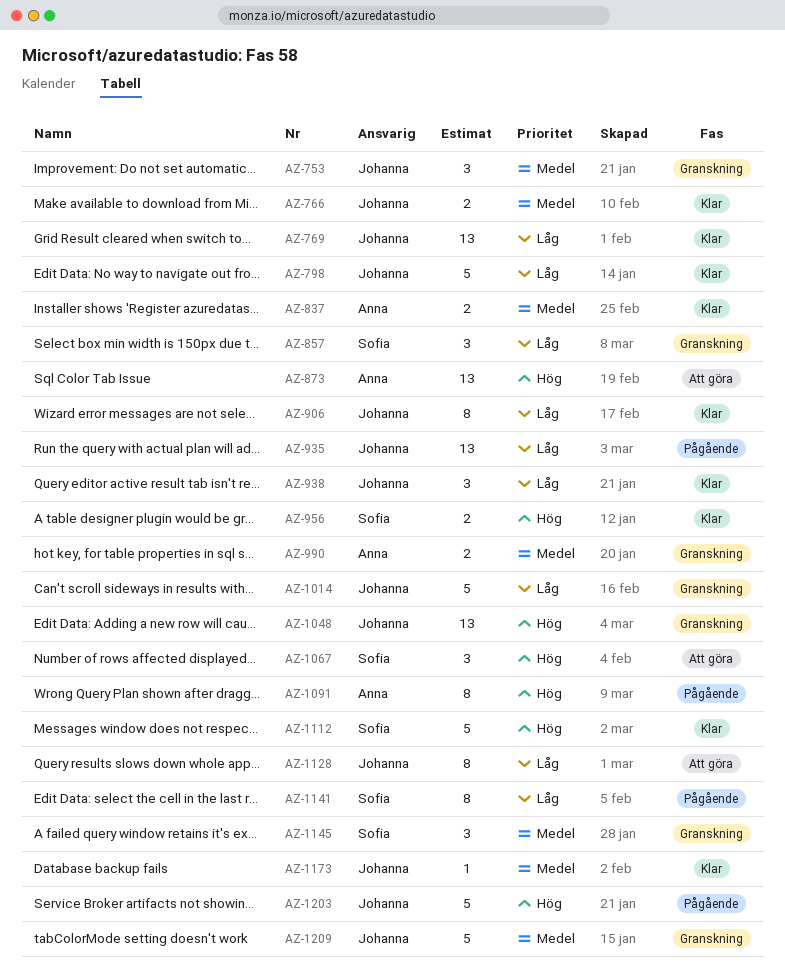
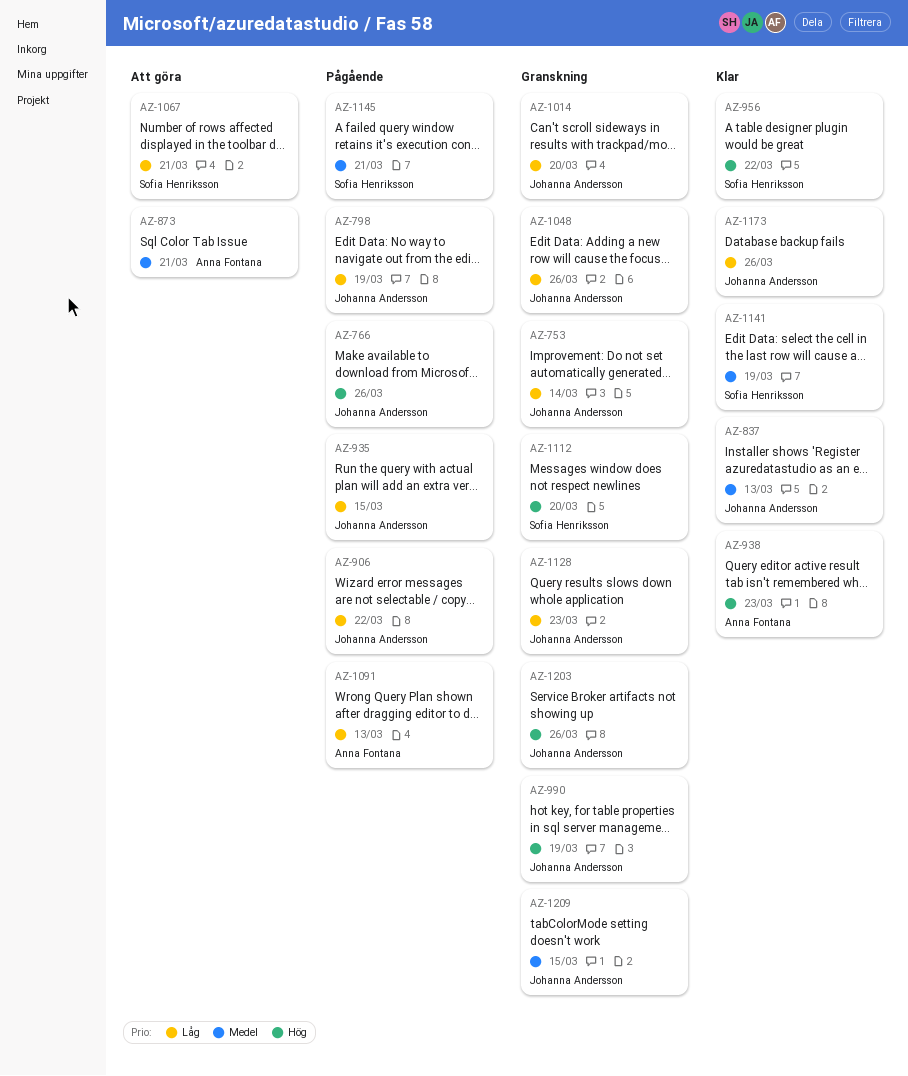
AZ-753, priority: Medel -> Låg
AZ-766, status: Klar -> Pågående
AZ-766, priority: Medel -> Hög
AZ-769: present -> none
AZ-798, status: Klar -> Pågående
AZ-837, owner: Anna Fontana -> Johanna Andersson
AZ-857: present -> none
AZ-873, priority: Hög -> Medel
AZ-906, status: Klar -> Pågående
AZ-938, owner: Johanna Andersson -> Anna Fontana
AZ-938, priority: Låg -> Hög
AZ-990, owner: Anna Fontana -> Johanna Andersson
AZ-990, priority: Medel -> Hög
AZ-1048, priority: Hög -> Låg
AZ-1067, priority: Hög -> Låg
AZ-1091, priority: Hög -> Låg
AZ-1112, status: Klar -> Granskning
AZ-1128, status: Att göra -> Granskning
AZ-1141, status: Pågående -> Klar
AZ-1141, priority: Låg -> Medel
AZ-1145, status: Granskning -> Pågående
AZ-1173, priority: Medel -> Låg
AZ-1203, status: Pågående -> Granskning

